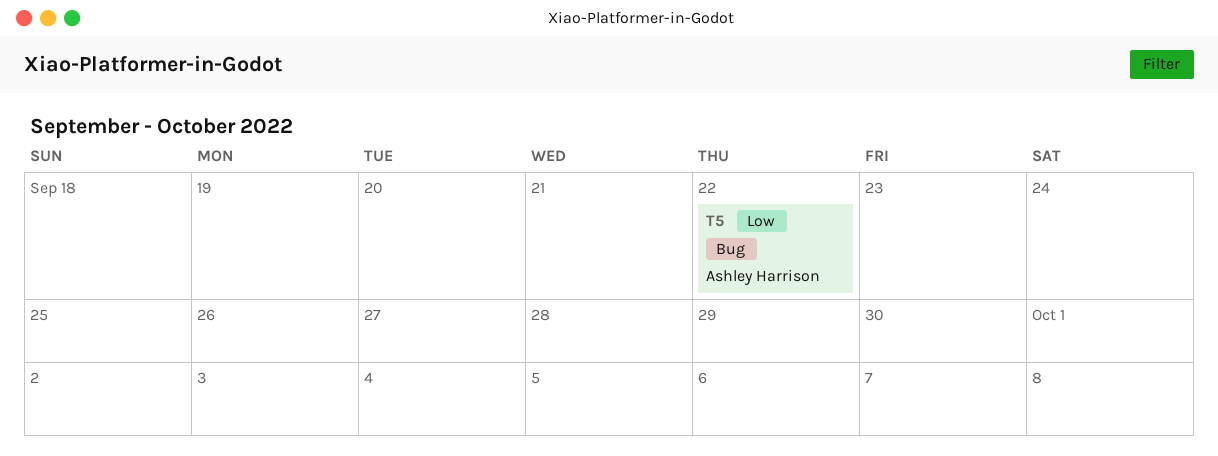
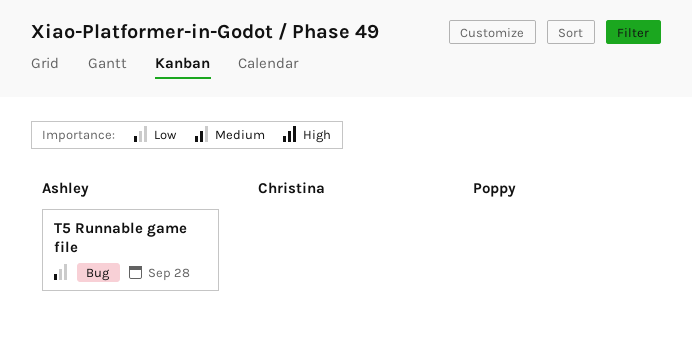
T5, due: Sep 22 -> Sep 28

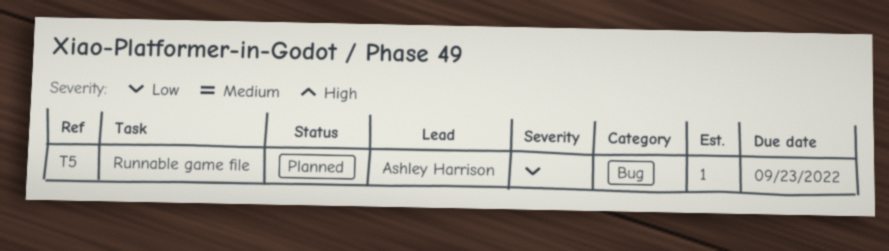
T5, due: Sep 28 -> Sep 23

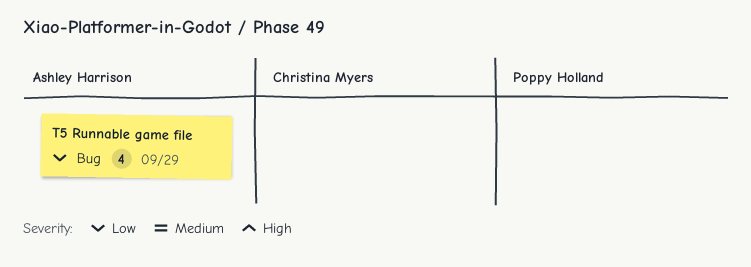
T5, estimate: 1 -> 4
T5, due: Sep 23 -> Sep 29

